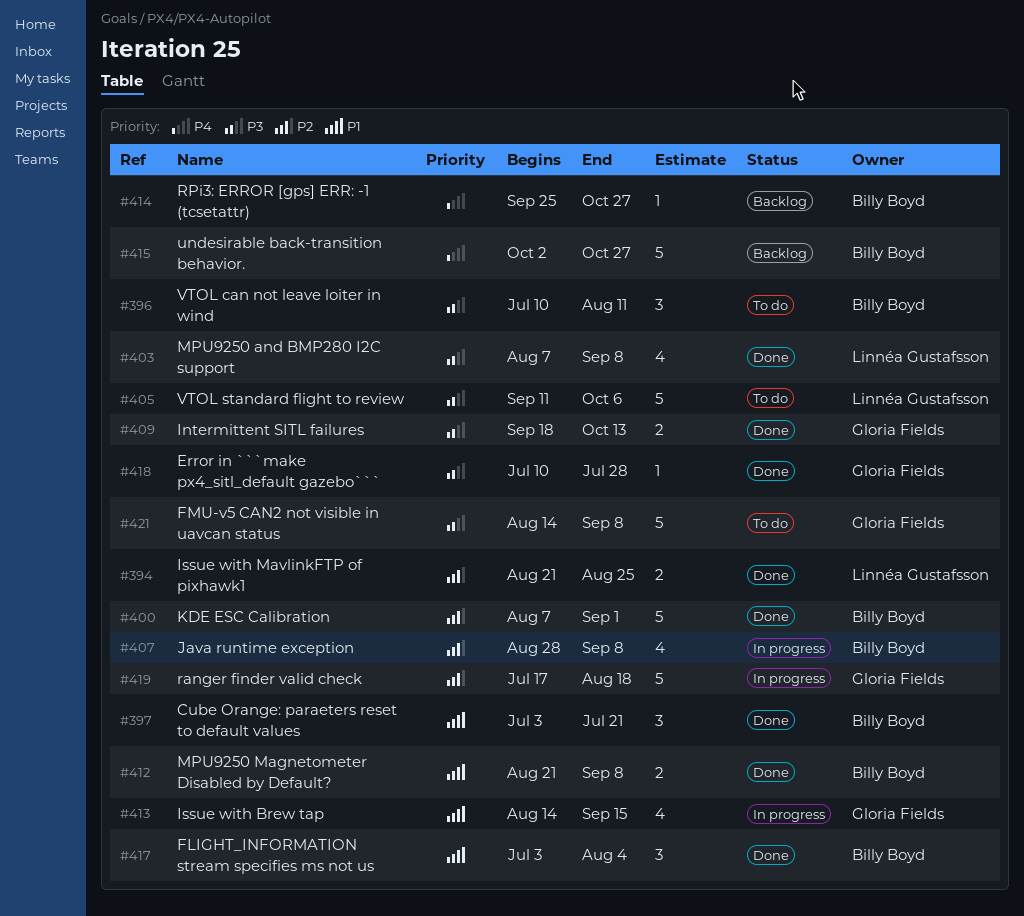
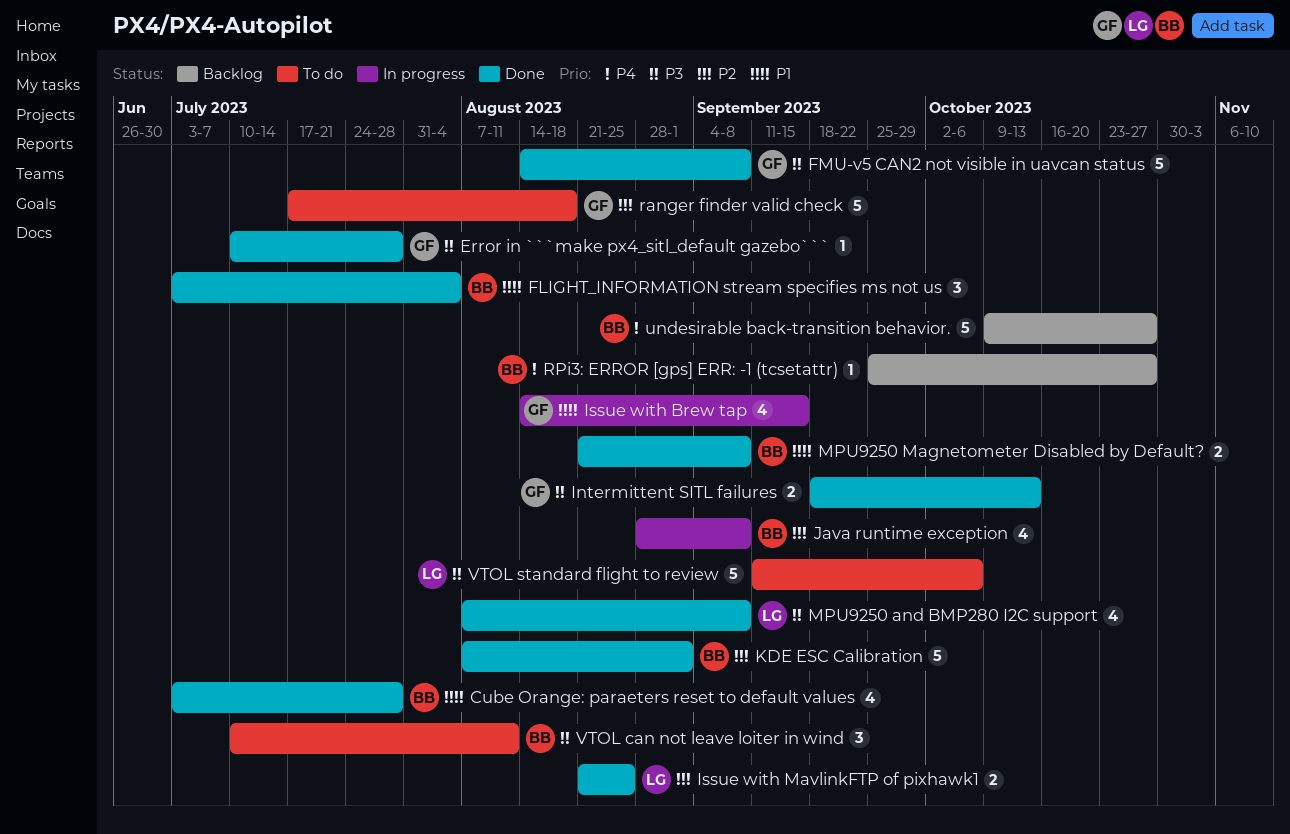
Cube Orange: paraeters reset to default values, estimate: 3 -> 4
Cube Orange: paraeters reset to default values, due: Jul 21 -> Jul 28
FMU-v5 CAN2 not visible in uavcan status, status: To do -> Done
ranger finder valid check, status: In progress -> To do
undesirable back-transition behavior., start: Oct 2 -> Oct 9

